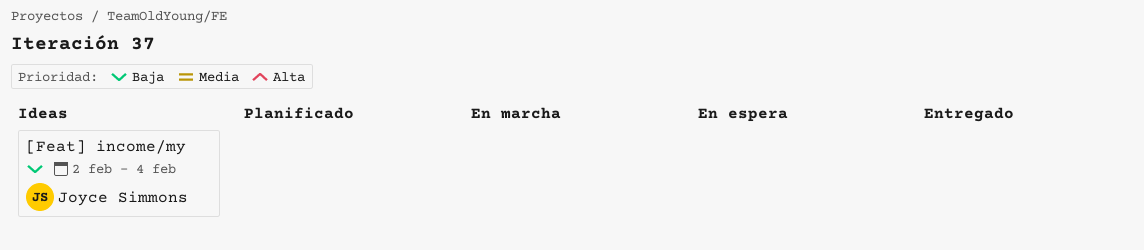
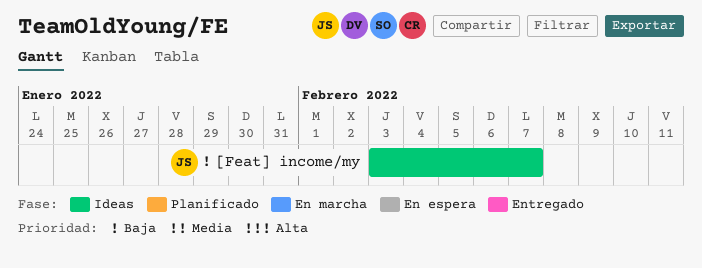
[Feat] income/my, start: Feb 2 -> Feb 3
[Feat] income/my, due: Feb 4 -> Feb 7

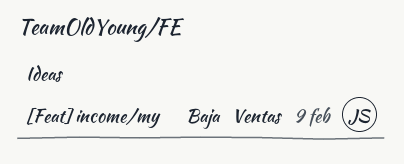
[Feat] income/my, due: Feb 7 -> Feb 9

